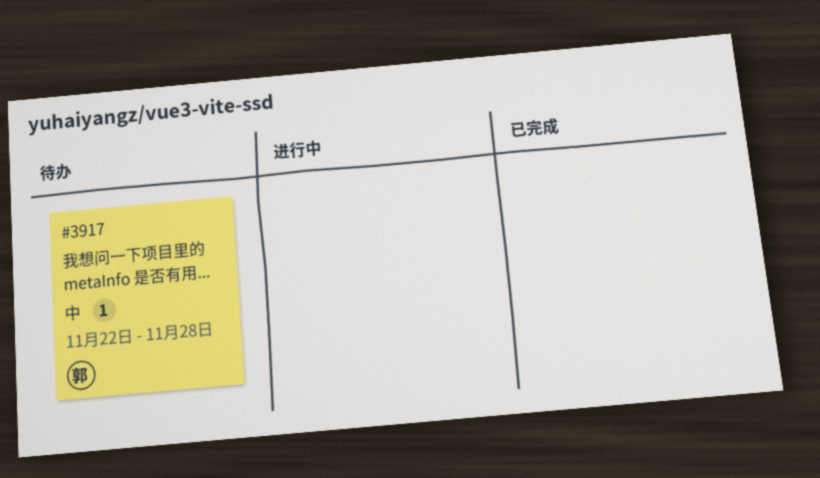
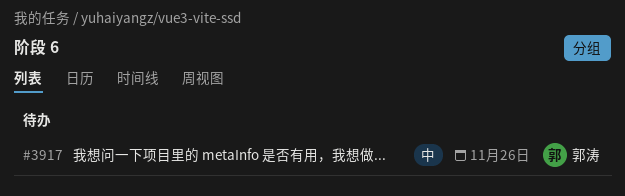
#3917, due: Nov 28 -> Nov 26

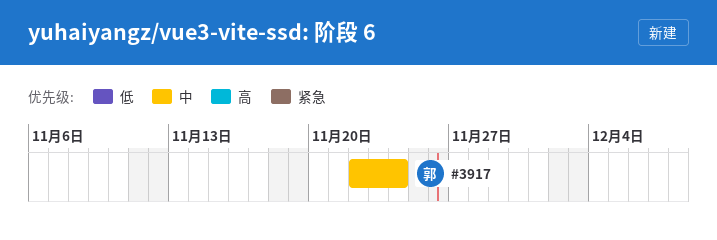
#3917, due: Nov 26 -> Nov 24

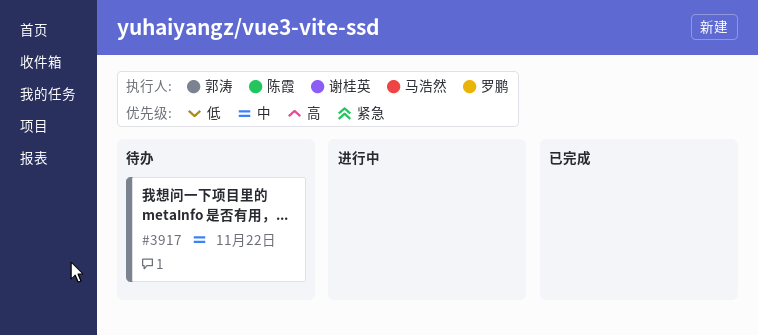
#3917, due: Nov 24 -> Nov 22

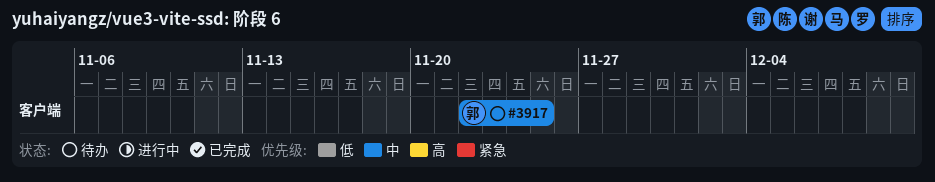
#3917, due: Nov 22 -> Nov 25

